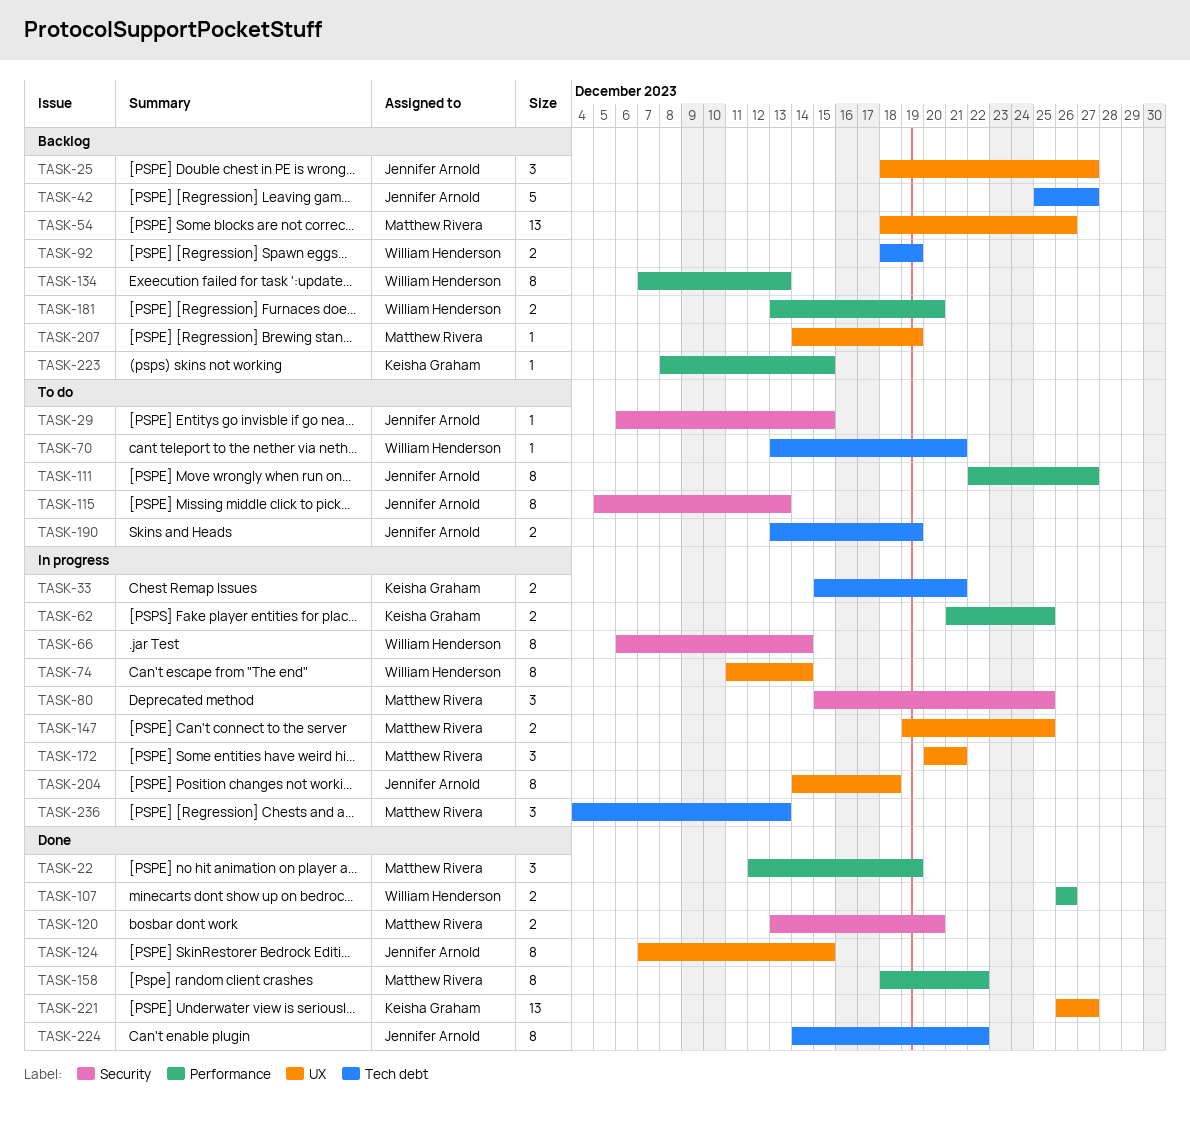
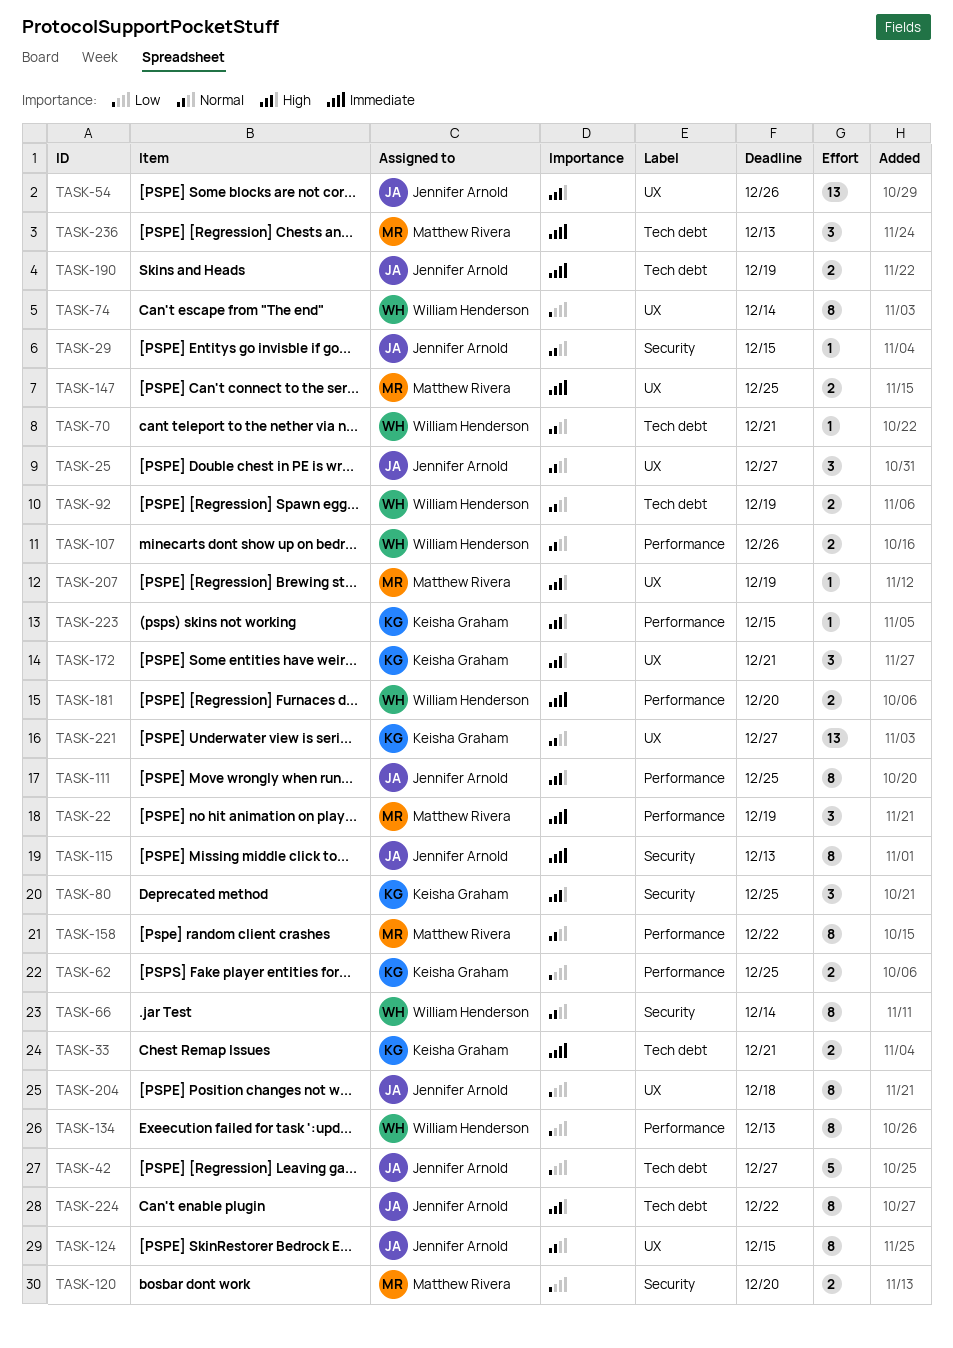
TASK-54, owner: Matthew Rivera -> Jennifer Arnold
TASK-80, owner: Matthew Rivera -> Keisha Graham
TASK-111, due: Dec 27 -> Dec 25
TASK-172, owner: Matthew Rivera -> Keisha Graham

